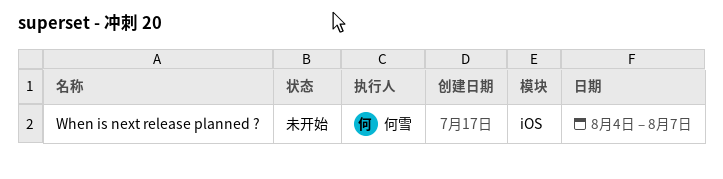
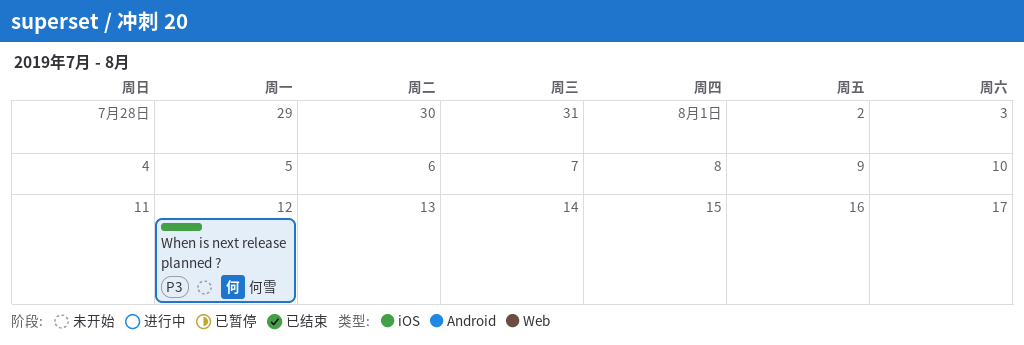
When is next release planned ?, due: Aug 7 -> Aug 12

